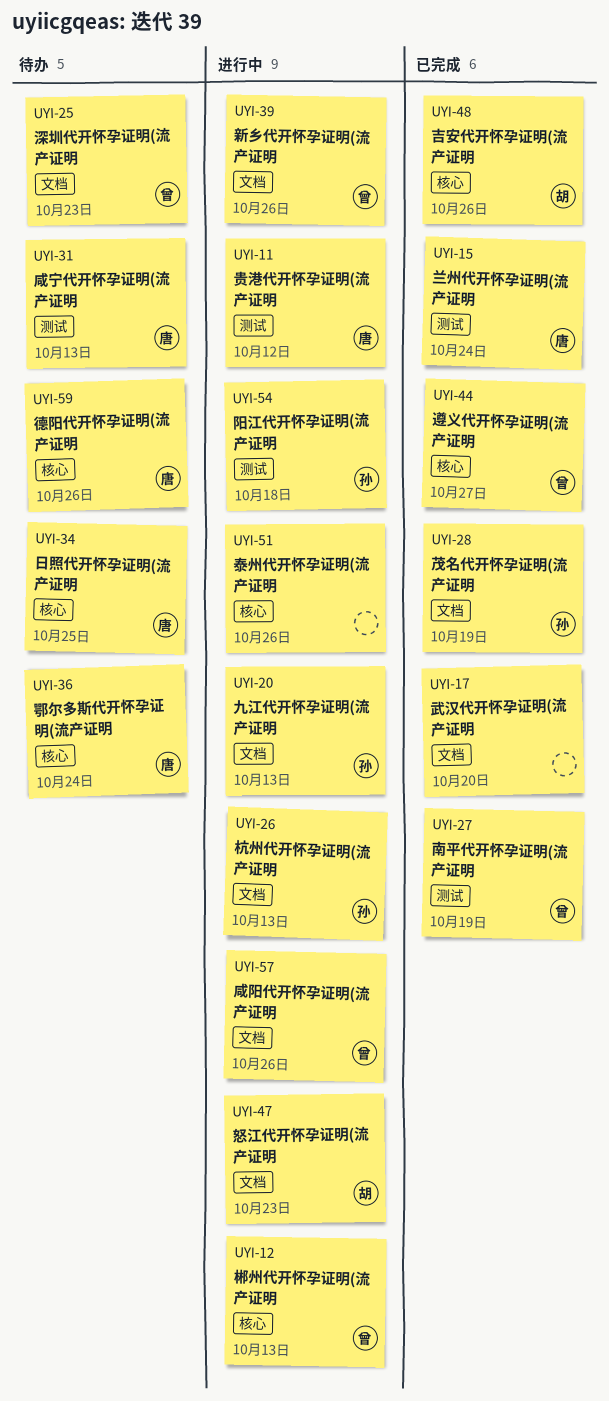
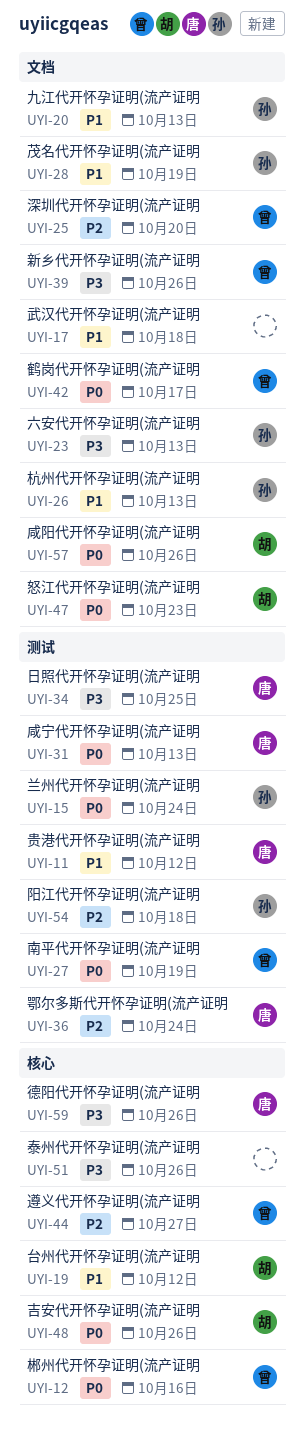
UYI-12, due: Oct 13 -> Oct 16
UYI-15, owner: 唐 -> 孙
UYI-17, due: Oct 20 -> Oct 18
UYI-19: none -> present
UYI-23: none -> present
UYI-25, due: Oct 23 -> Oct 20
UYI-34, label: 核心 -> 测试
UYI-36, label: 核心 -> 测试
UYI-42: none -> present
UYI-57, owner: 曾 -> 胡

